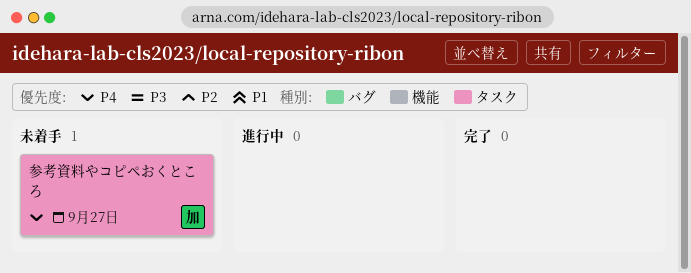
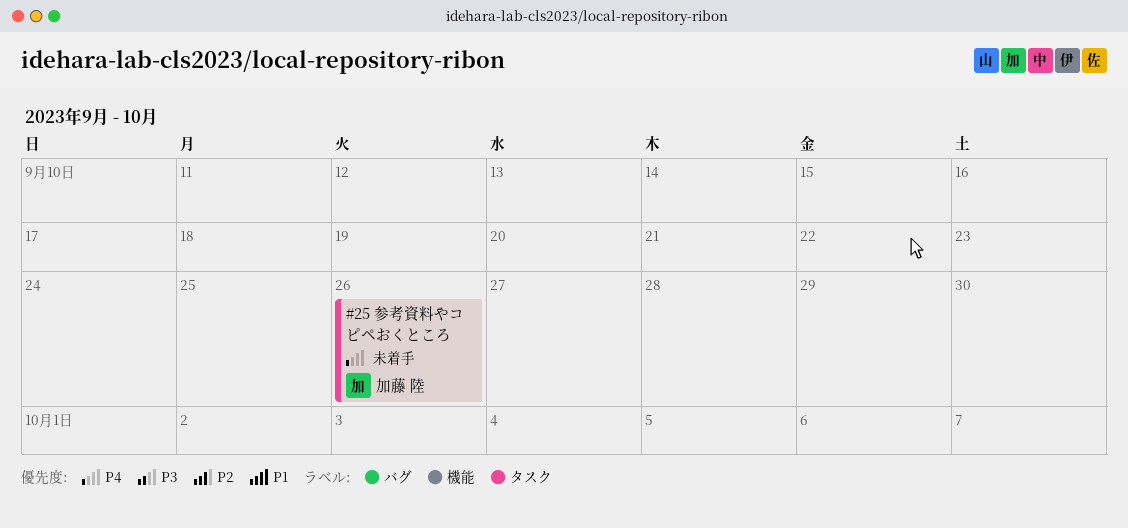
参考資料やコピペおくところ, due: Sep 27 -> Sep 26

